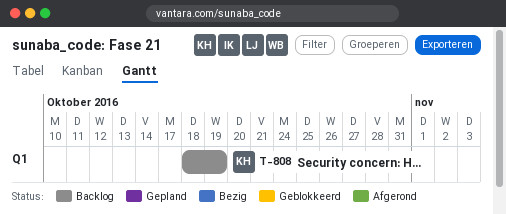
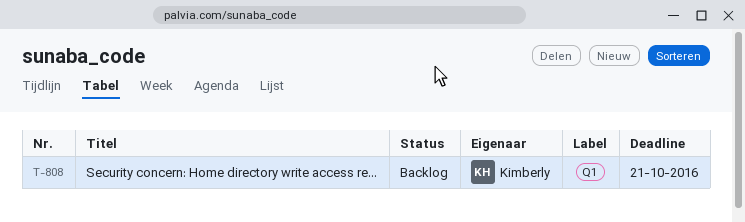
T-808, due: Oct 19 -> Oct 21

